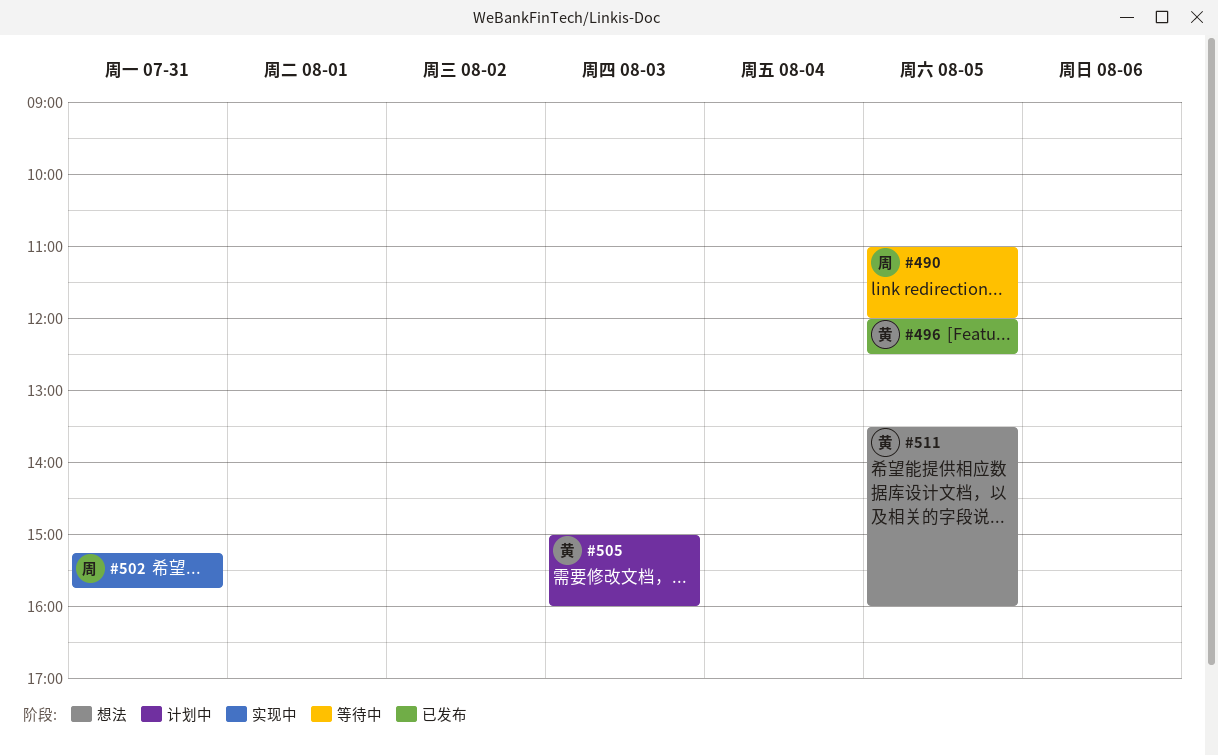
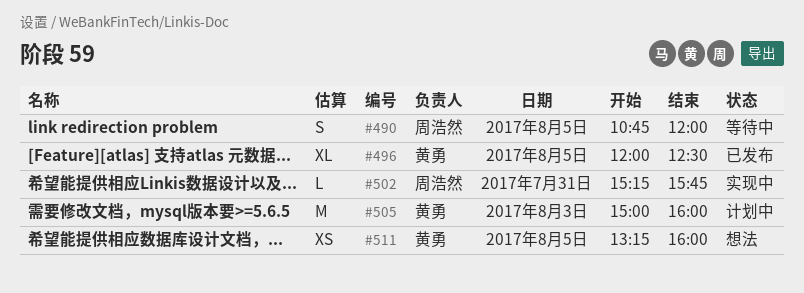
#490, begins: 11:00 -> 10:45
#511, begins: 13:30 -> 13:15

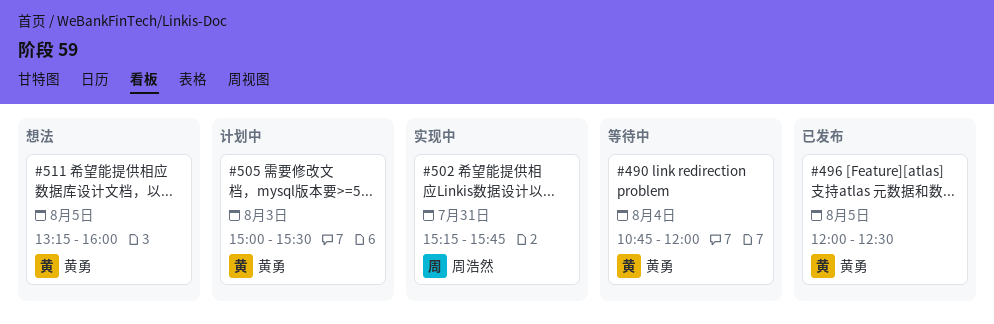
#490, owner: 周浩然 -> 黄勇
#490, day: Aug 5 -> Aug 4
#505, ends: 16:00 -> 15:30

